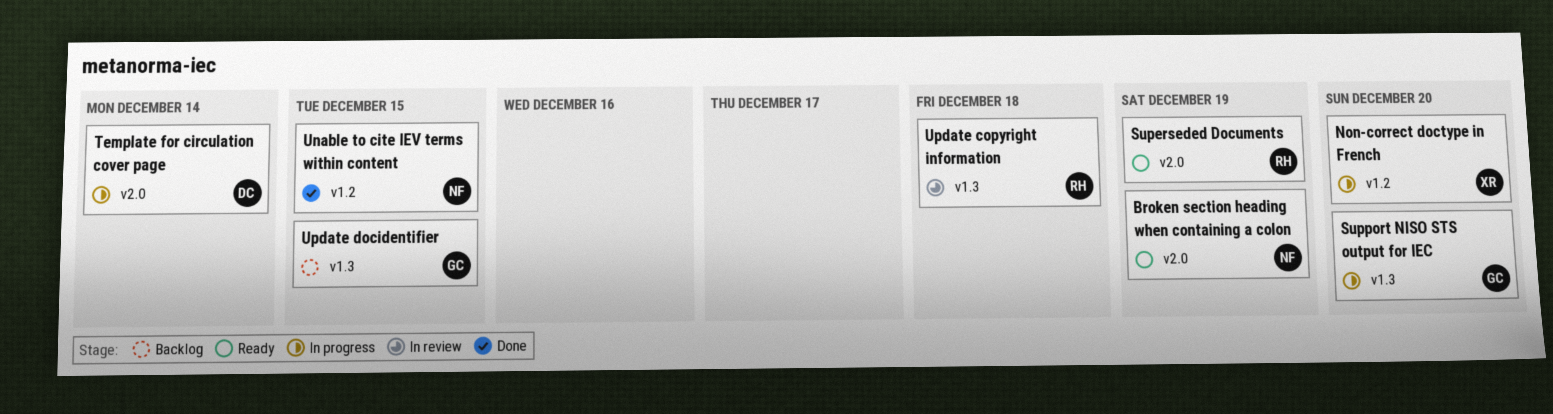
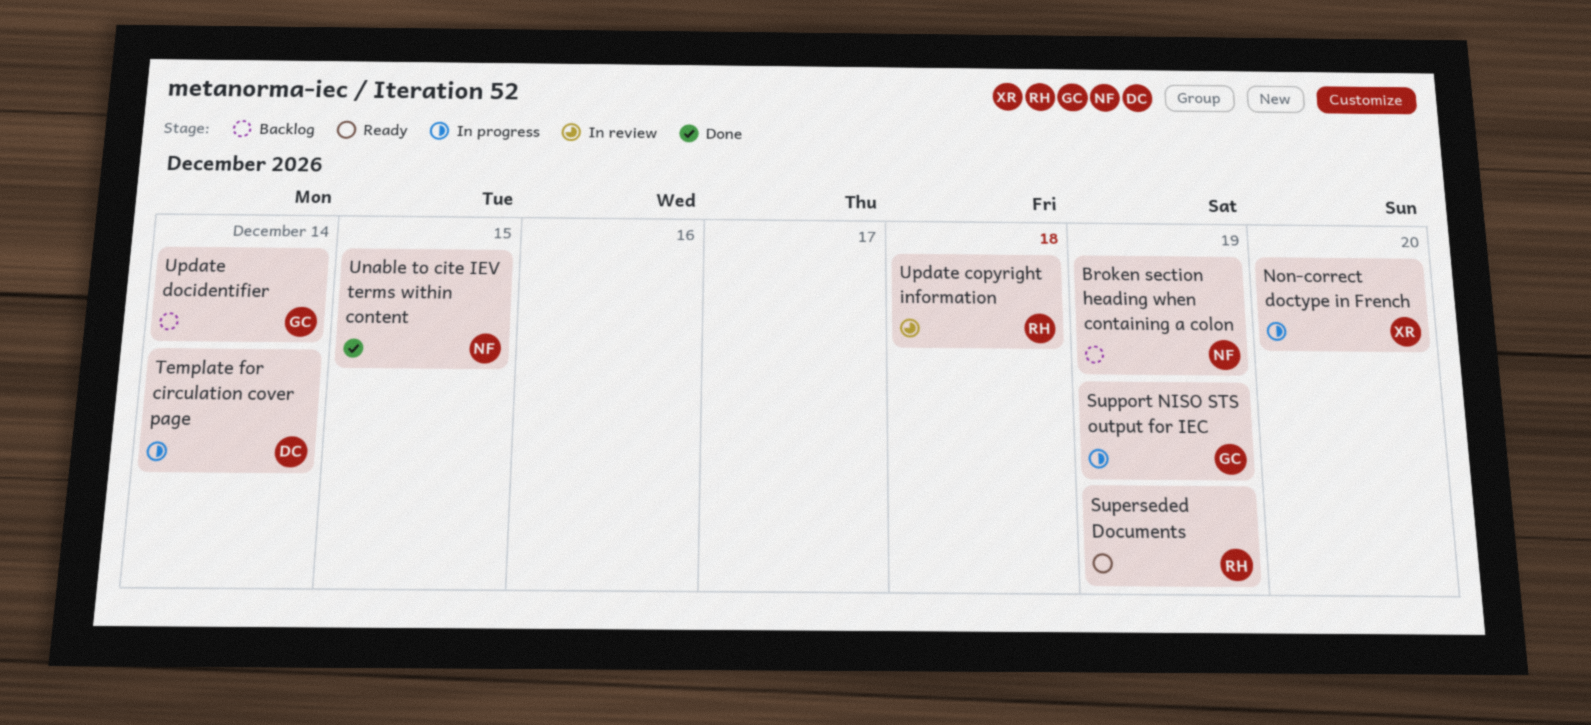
Broken section heading when containing a colon, status: Ready -> Backlog
Support NISO STS output for IEC, due: Dec 20 -> Dec 19
Update docidentifier, due: Dec 15 -> Dec 14

